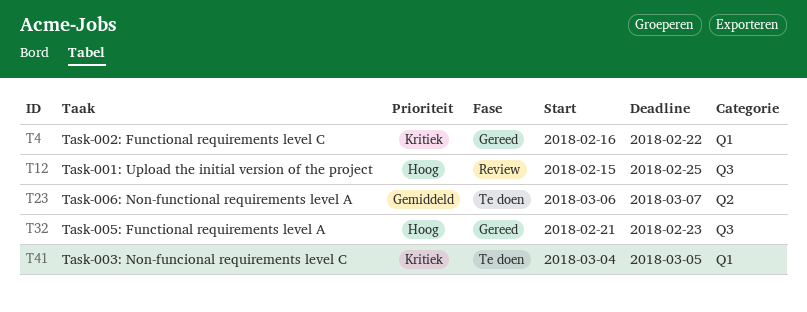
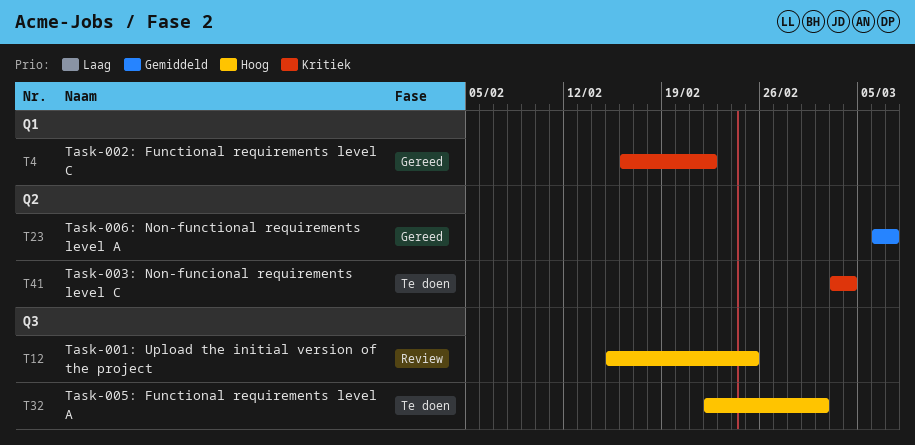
T23, status: Te doen -> Gereed
T32, status: Gereed -> Te doen
T32, start: Feb 21 -> Feb 22
T32, due: Feb 23 -> Mar 2
T41, label: Q1 -> Q2
T41, start: Mar 4 -> Mar 3
T41, due: Mar 5 -> Mar 4

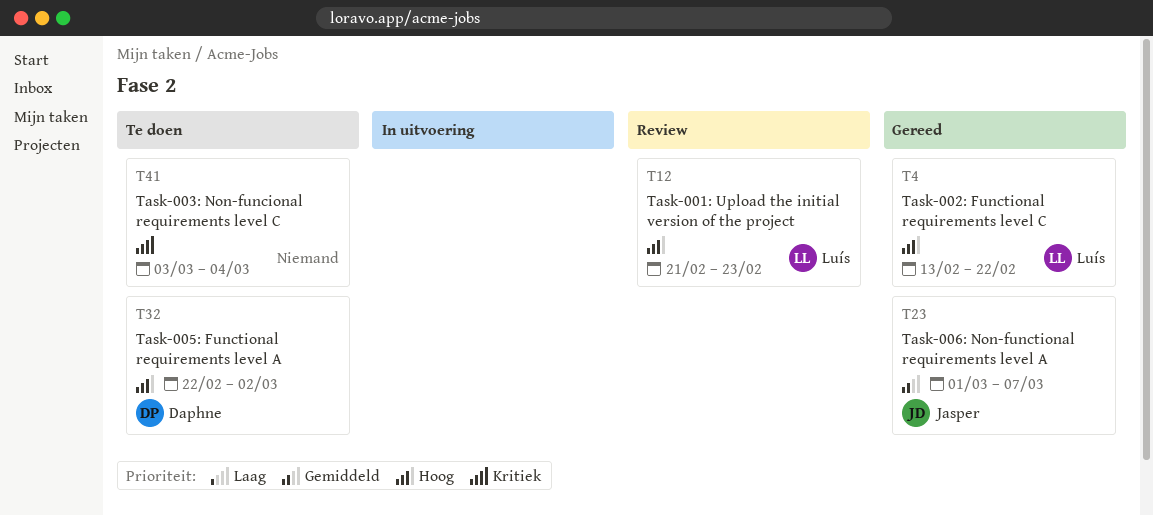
T4, priority: Kritiek -> Hoog
T4, start: Feb 16 -> Feb 13
T12, start: Feb 15 -> Feb 21
T12, due: Feb 25 -> Feb 23
T23, start: Mar 6 -> Mar 1

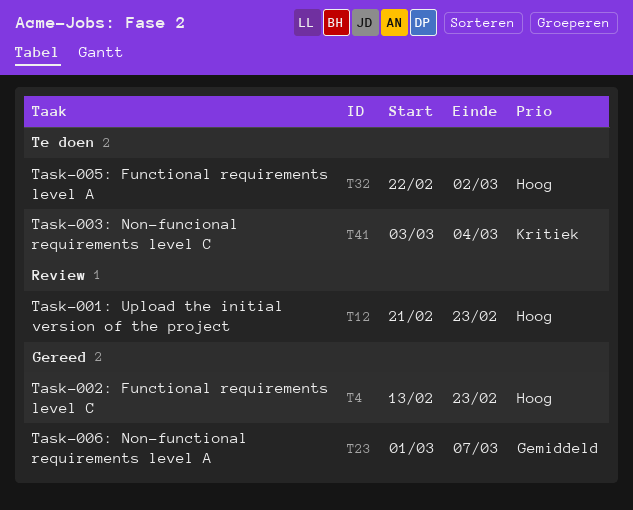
T4, due: Feb 22 -> Feb 23

